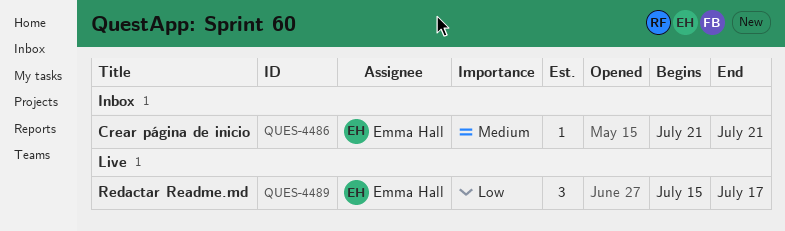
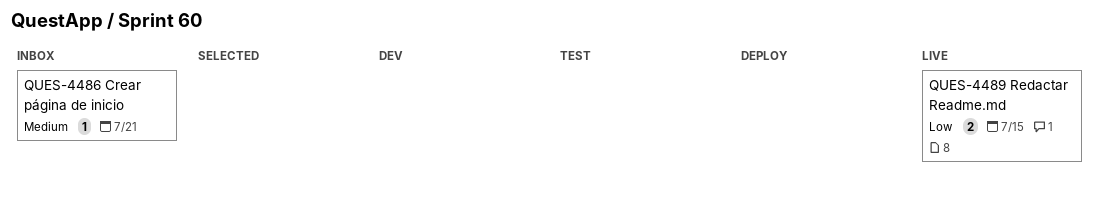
QUES-4489, estimate: 3 -> 2
QUES-4489, due: Jul 17 -> Jul 15

